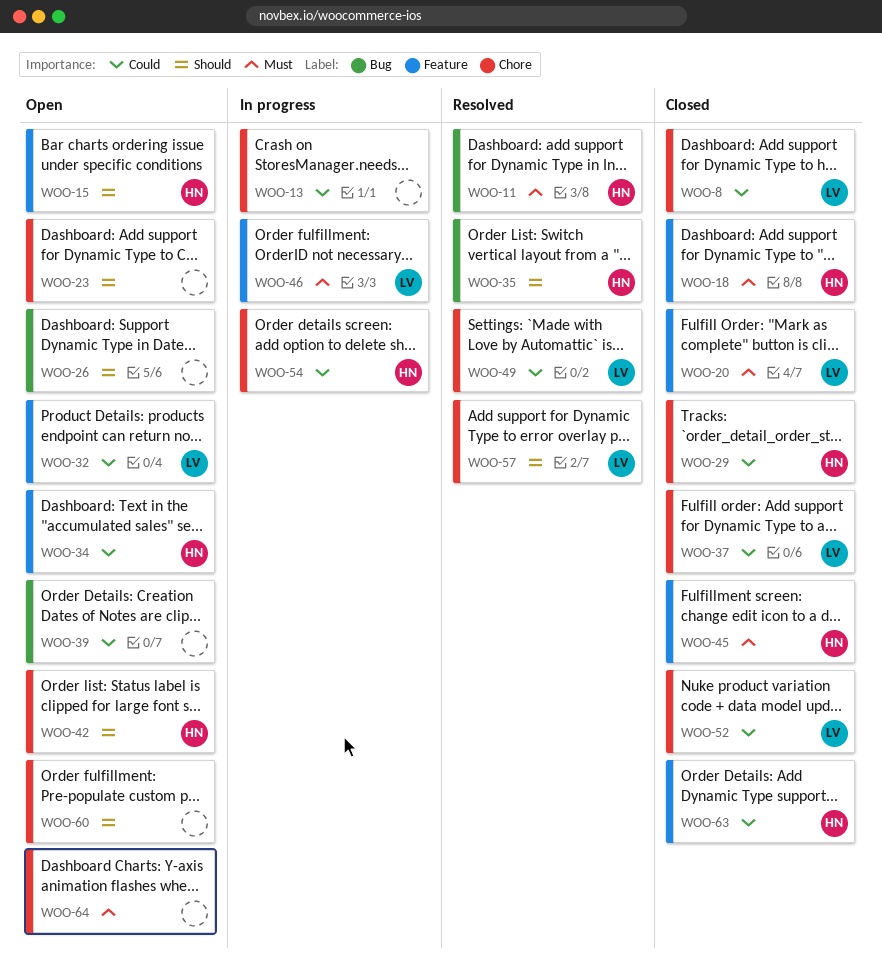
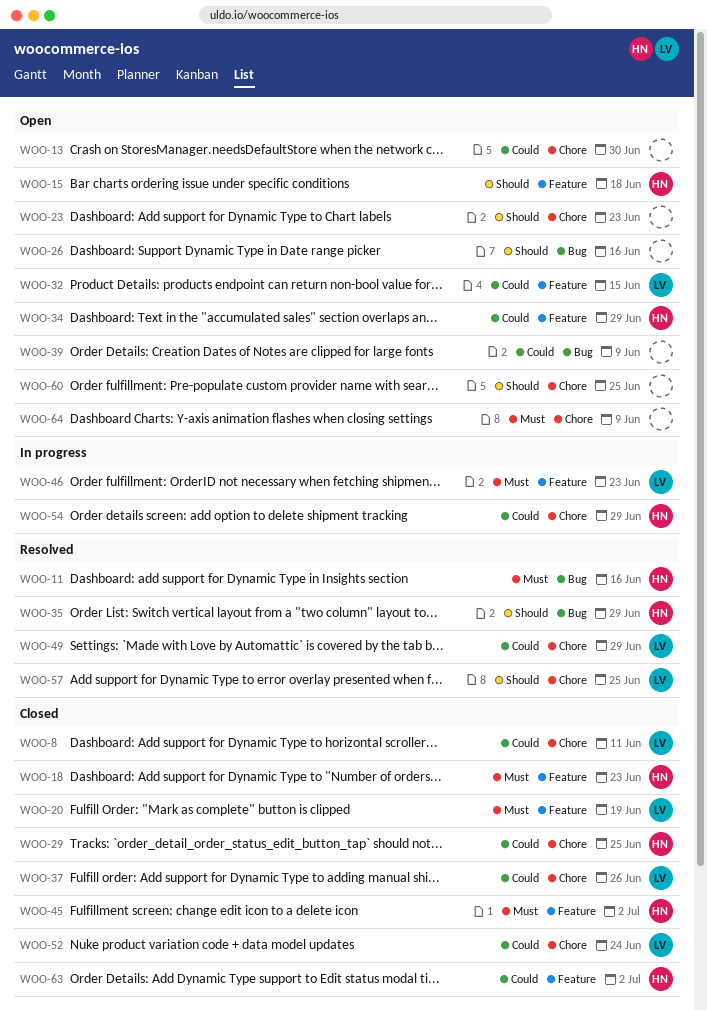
WOO-13, status: In progress -> Open
WOO-42: present -> none

